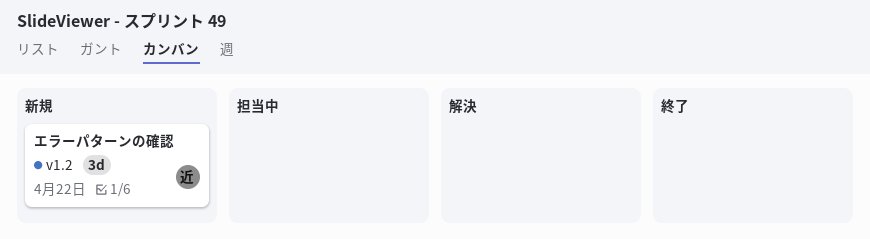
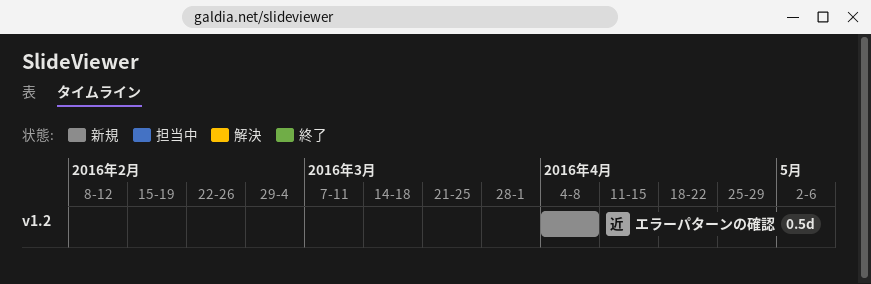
エラーパターンの確認, estimate: 3d -> 0.5d
エラーパターンの確認, due: Apr 22 -> Apr 8

